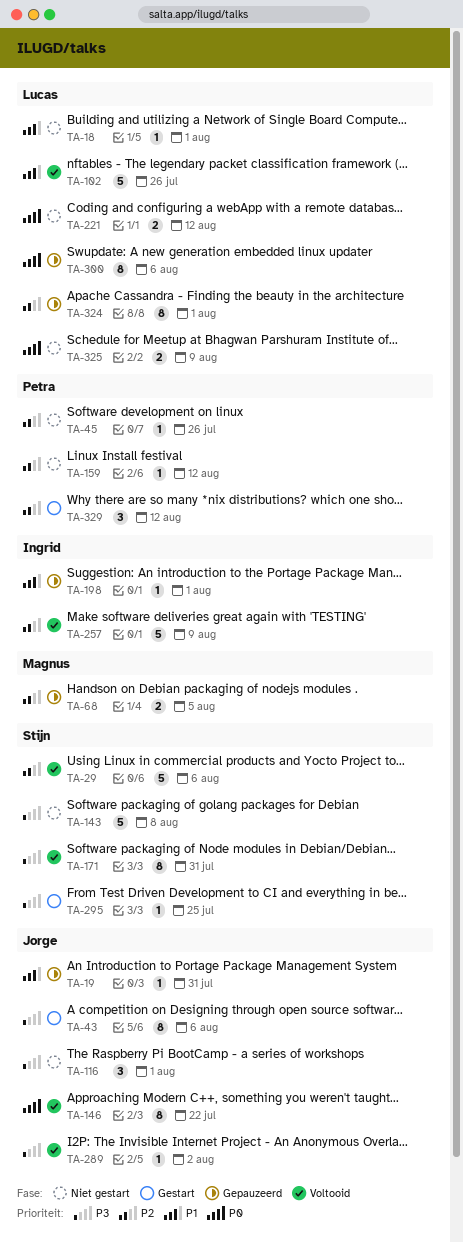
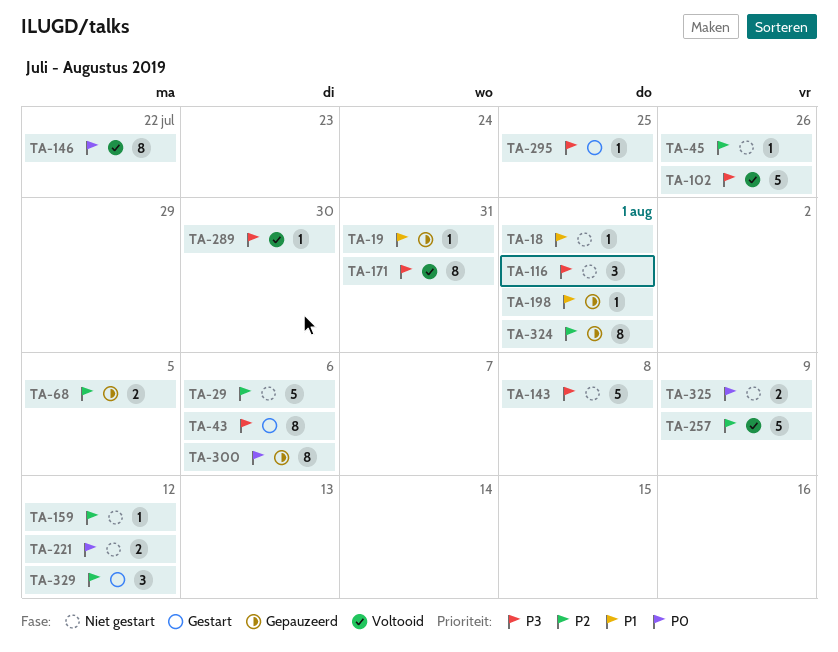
TA-29, status: Voltooid -> Niet gestart
TA-102, priority: P1 -> P3
TA-289, due: Aug 2 -> Jul 30

